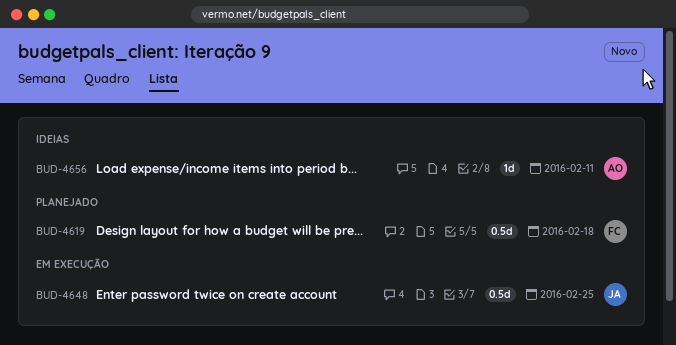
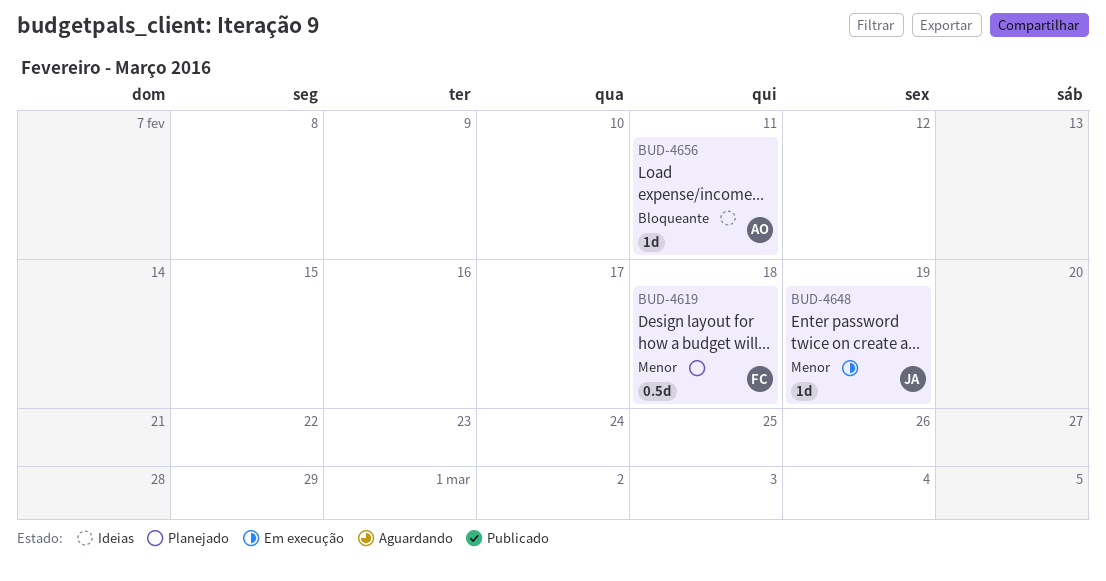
BUD-4648, estimate: 0.5d -> 1d
BUD-4648, due: Feb 25 -> Feb 19

